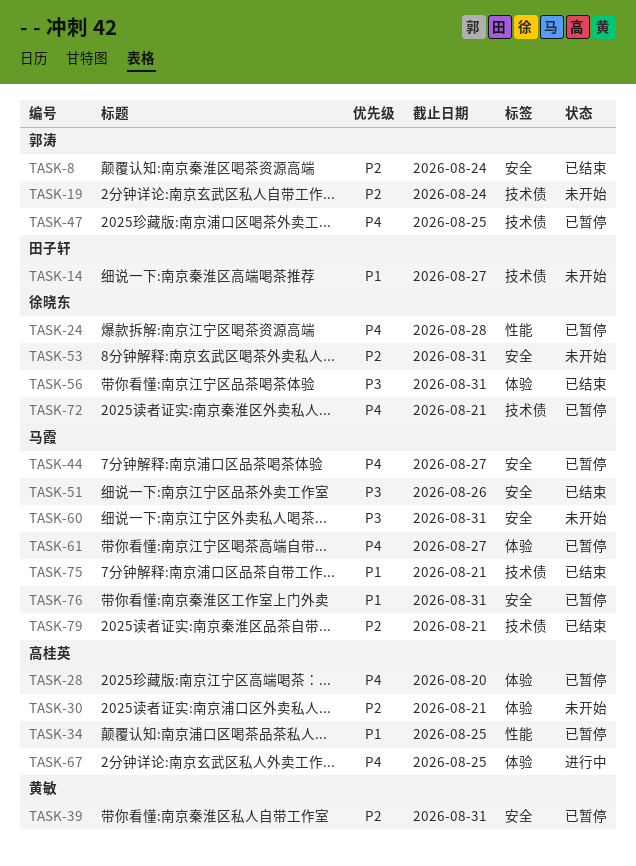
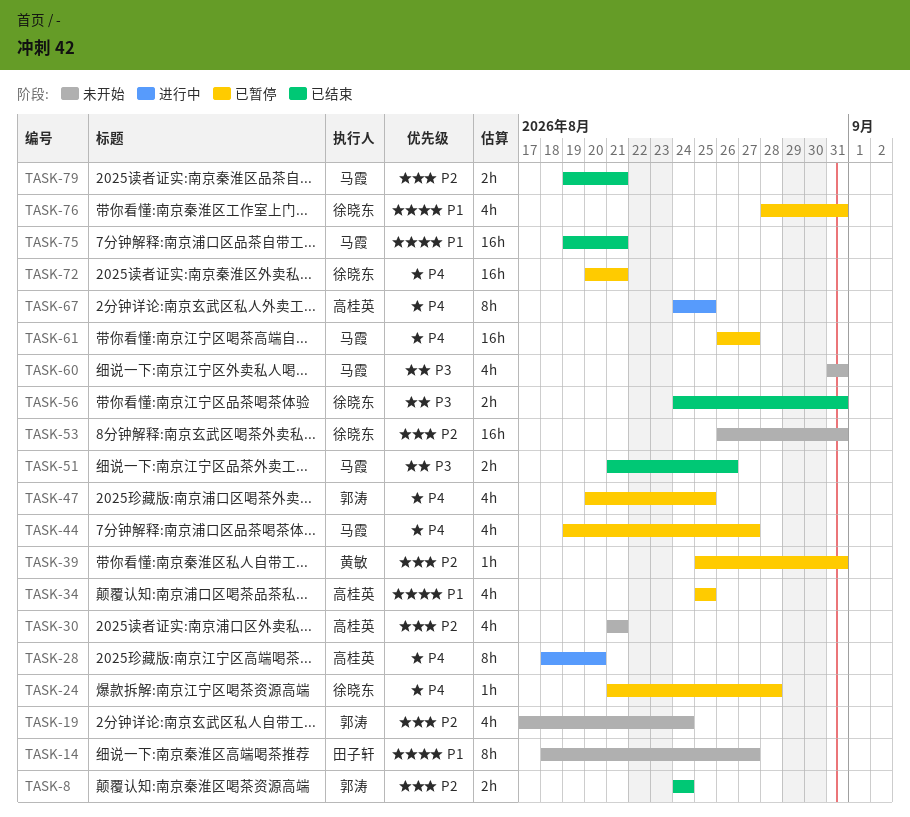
TASK-28, status: 已暂停 -> 进行中
TASK-76, owner: 马霞 -> 徐晓东

